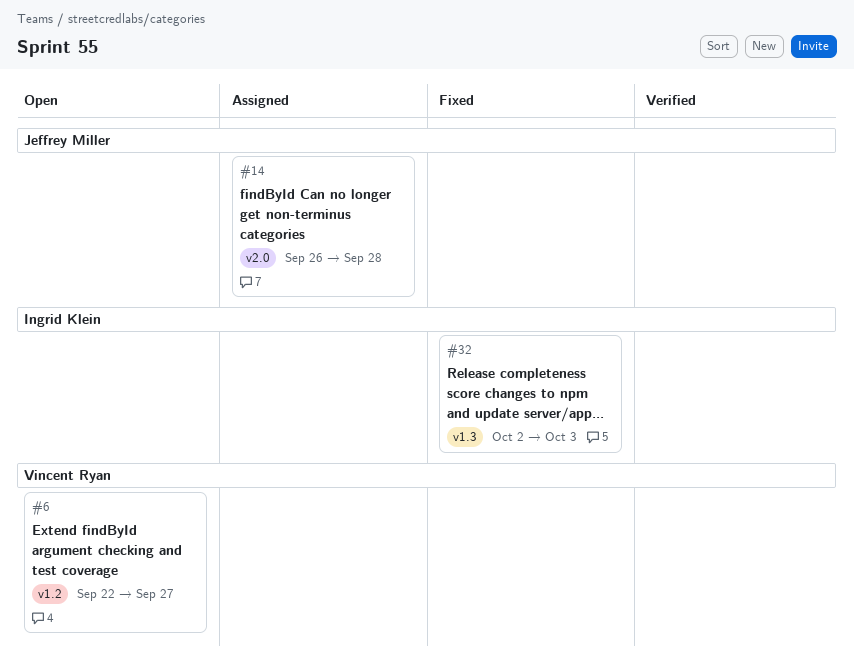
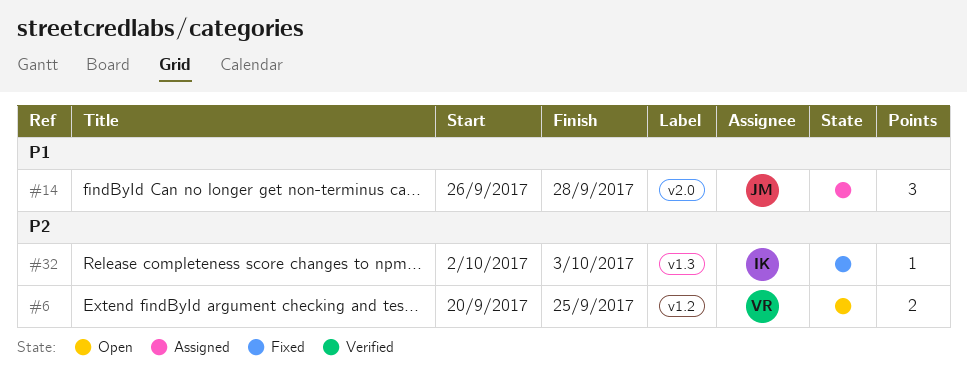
#6, start: Sep 22 -> Sep 20
#6, due: Sep 27 -> Sep 25

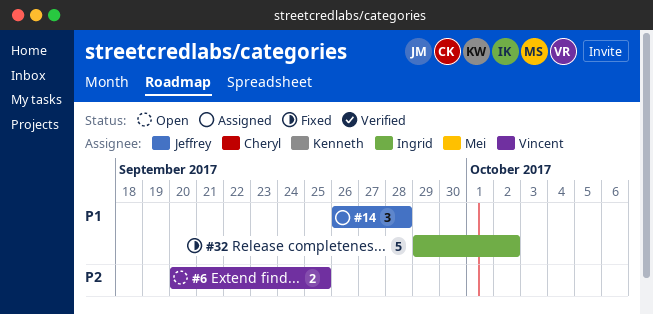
#32, priority: P2 -> P1
#32, estimate: 1 -> 5
#32, start: Oct 2 -> Sep 29
#32, due: Oct 3 -> Oct 2

